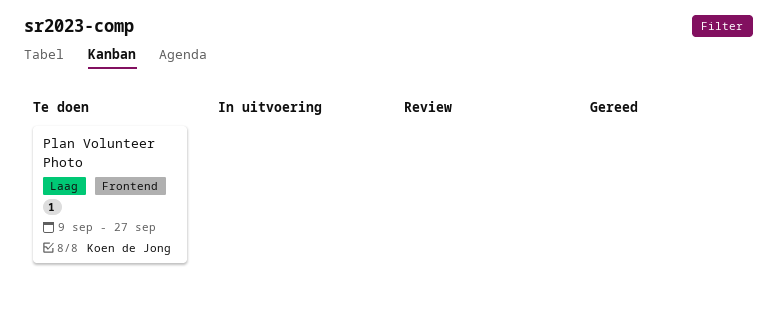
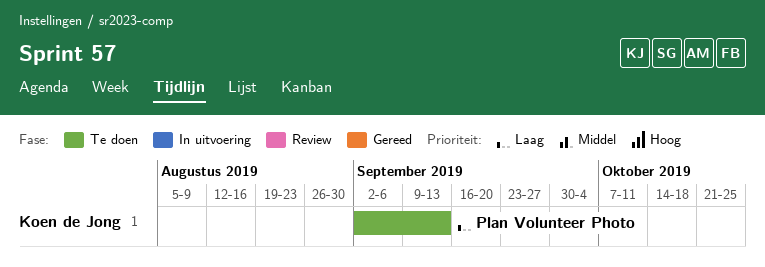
Plan Volunteer Photo, start: Sep 9 -> Sep 2
Plan Volunteer Photo, due: Sep 27 -> Sep 13

